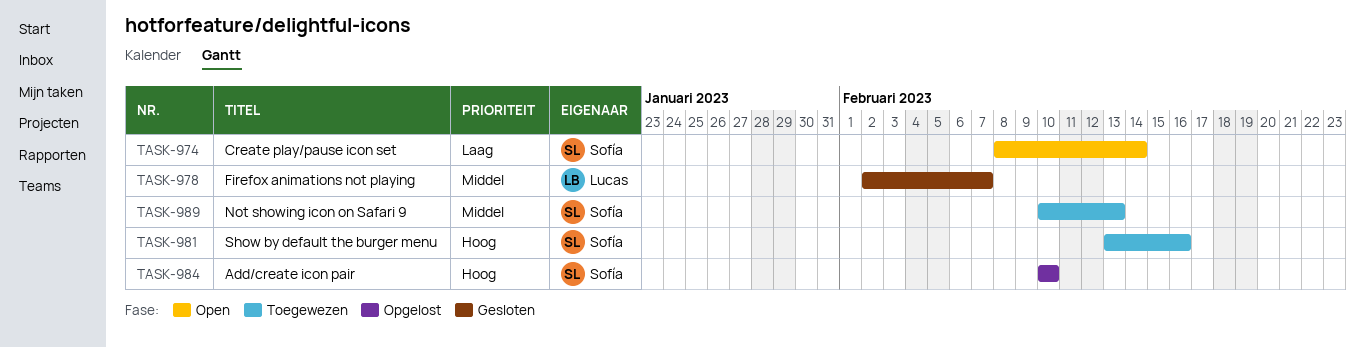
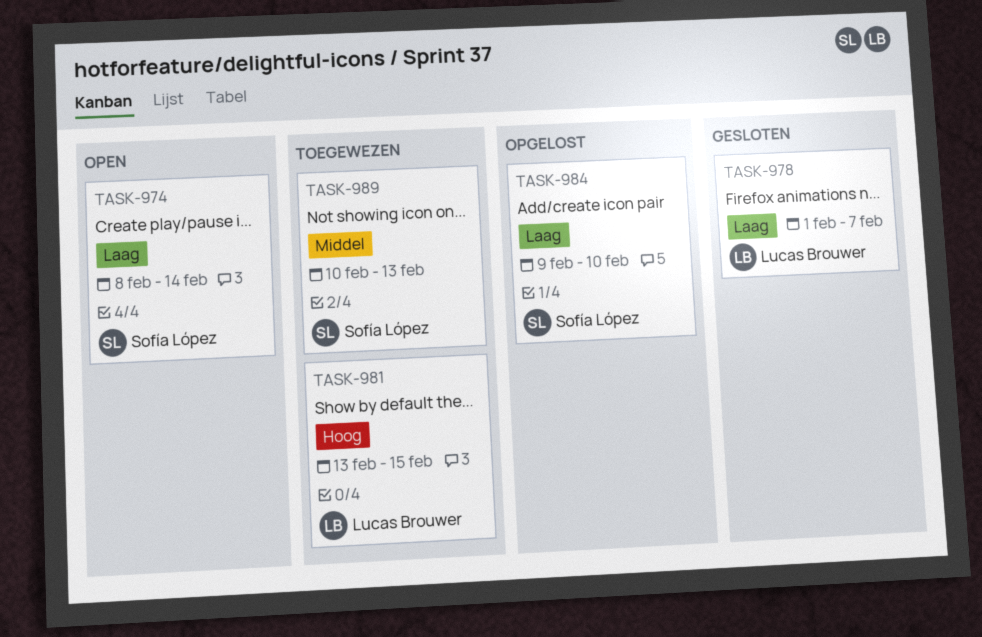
TASK-978, priority: Middel -> Laag
TASK-978, start: Feb 2 -> Feb 1
TASK-981, owner: Sofía López -> Lucas Brouwer
TASK-981, due: Feb 16 -> Feb 15
TASK-984, priority: Hoog -> Laag
TASK-984, start: Feb 10 -> Feb 9

